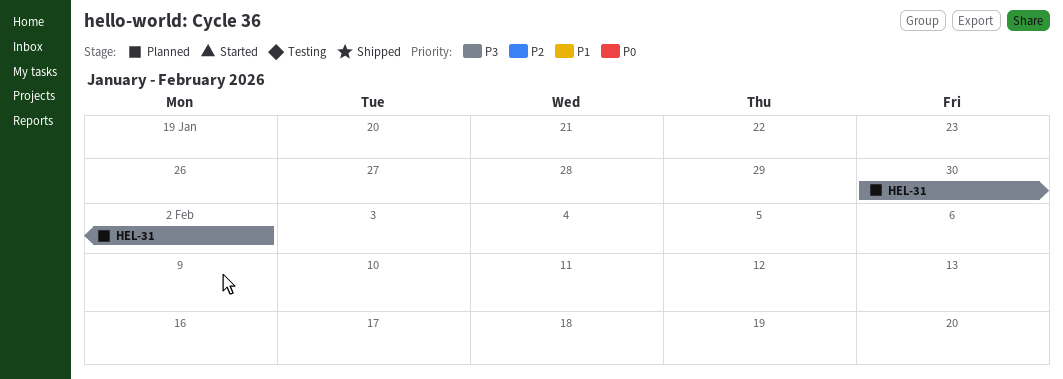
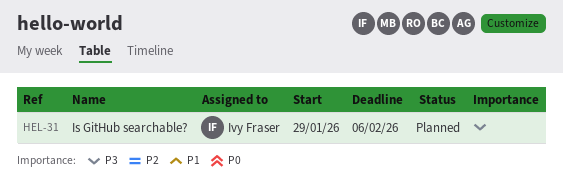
HEL-31, start: Jan 30 -> Jan 29
HEL-31, due: Feb 2 -> Feb 6

